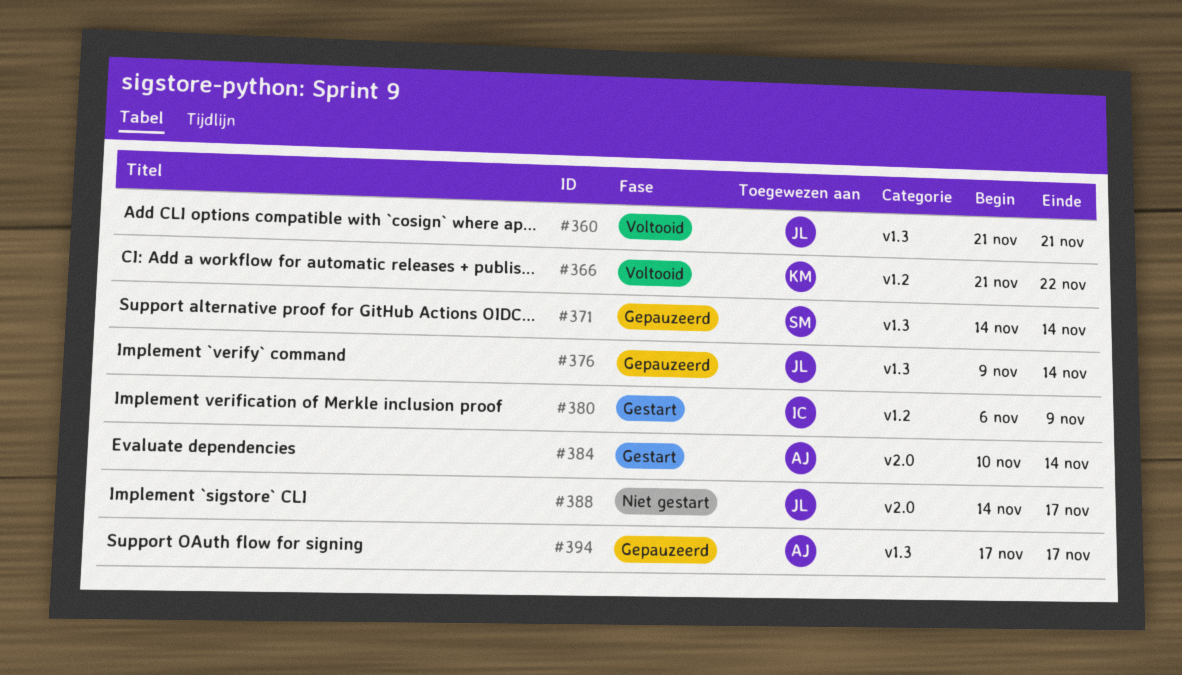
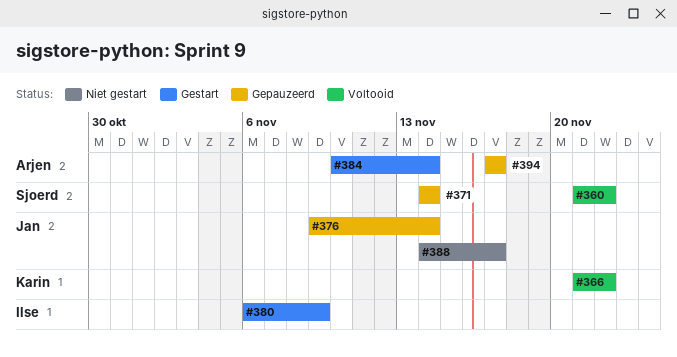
#360, owner: Jan -> Sjoerd
#360, due: Nov 21 -> Nov 22

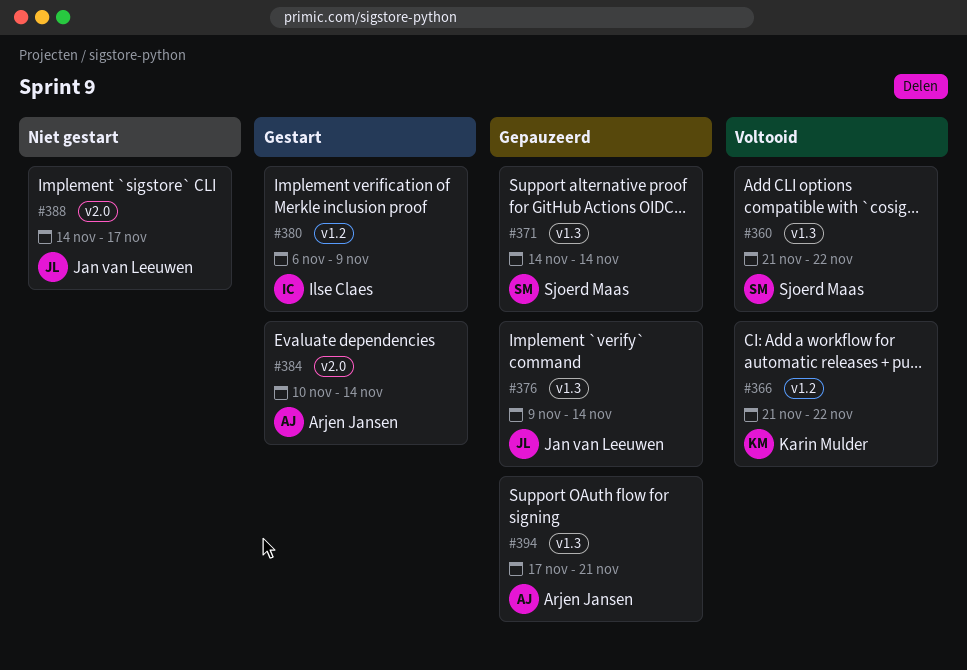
#394, due: Nov 17 -> Nov 21

